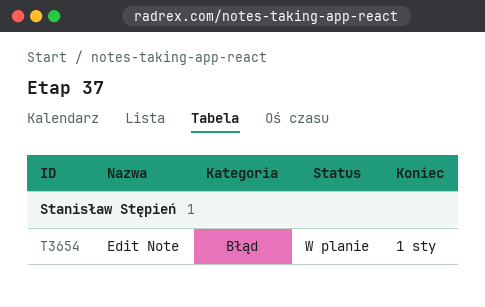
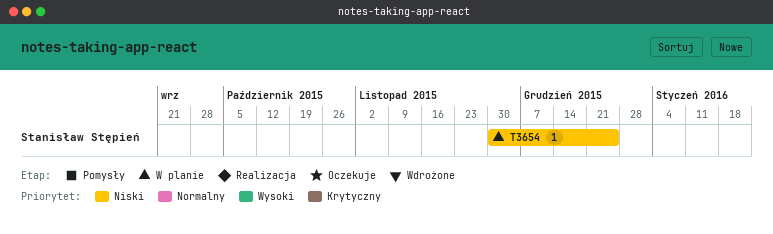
T3654, due: Jan 1 -> Dec 25

